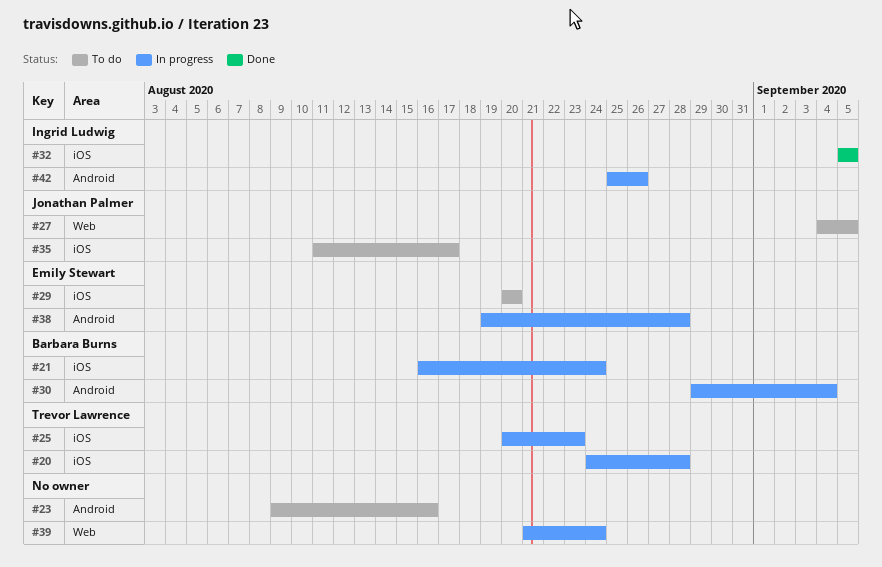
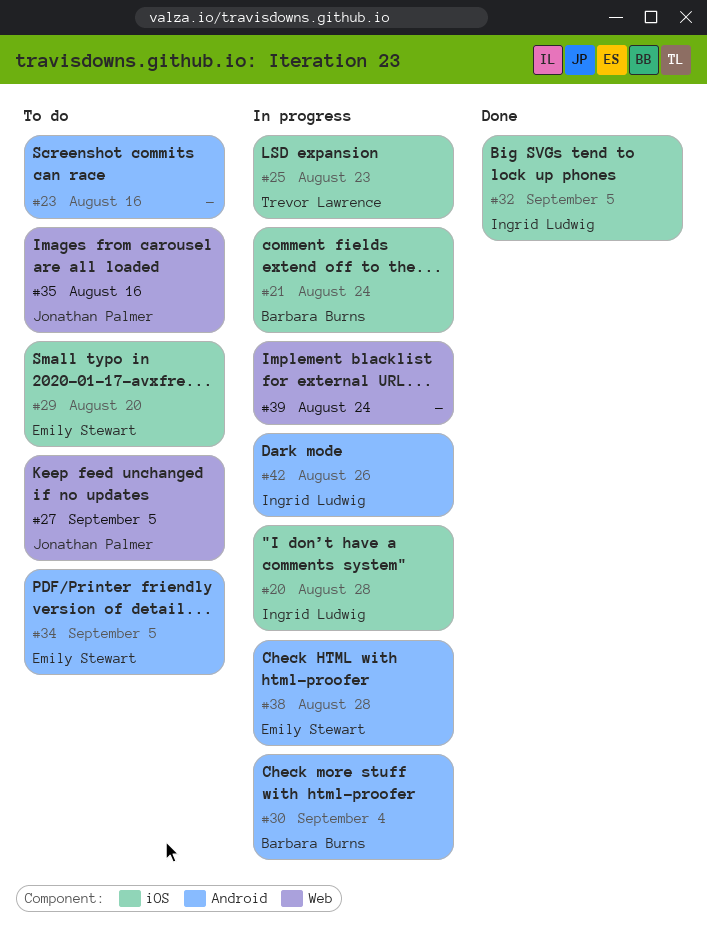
#20, owner: Trevor Lawrence -> Ingrid Ludwig
#34: none -> present
#35, label: iOS -> Web
#35, due: Aug 17 -> Aug 16

